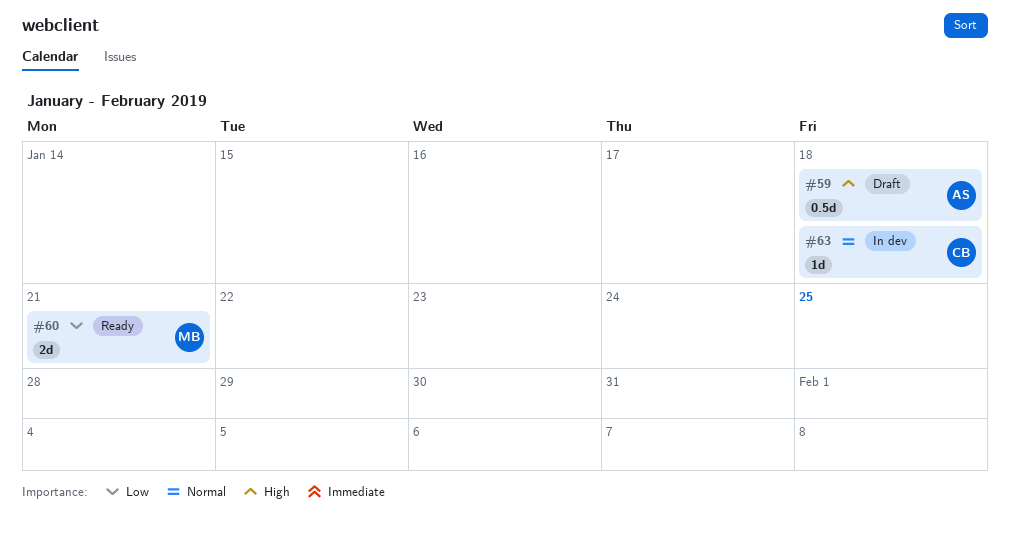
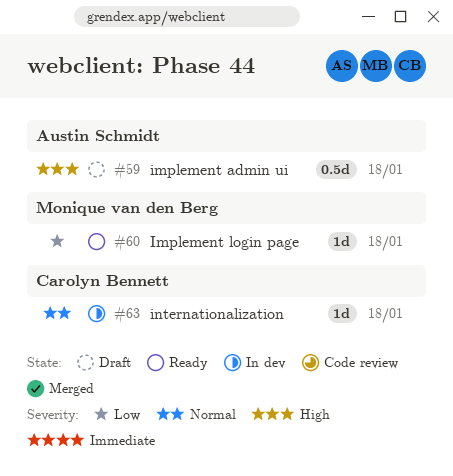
#60, estimate: 2d -> 1d
#60, due: Jan 21 -> Jan 18

